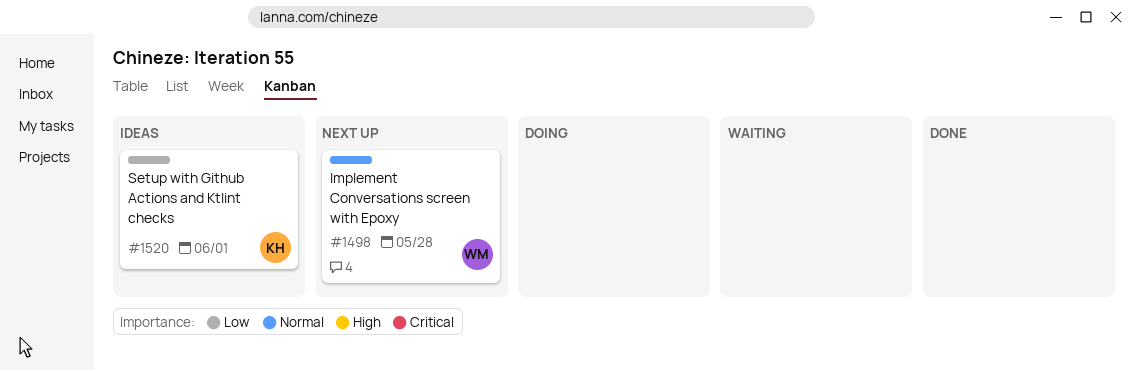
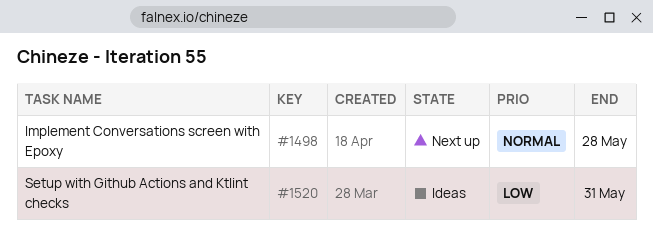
#1520, due: Jun 1 -> May 31

